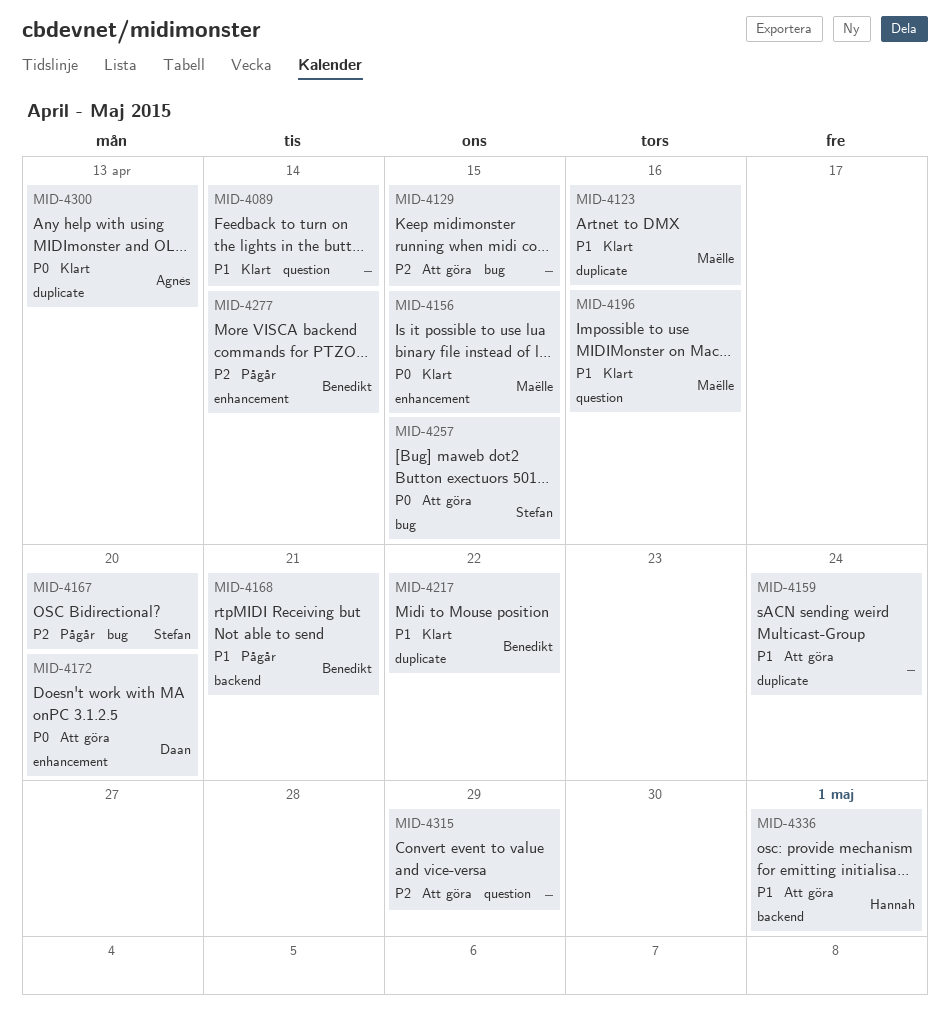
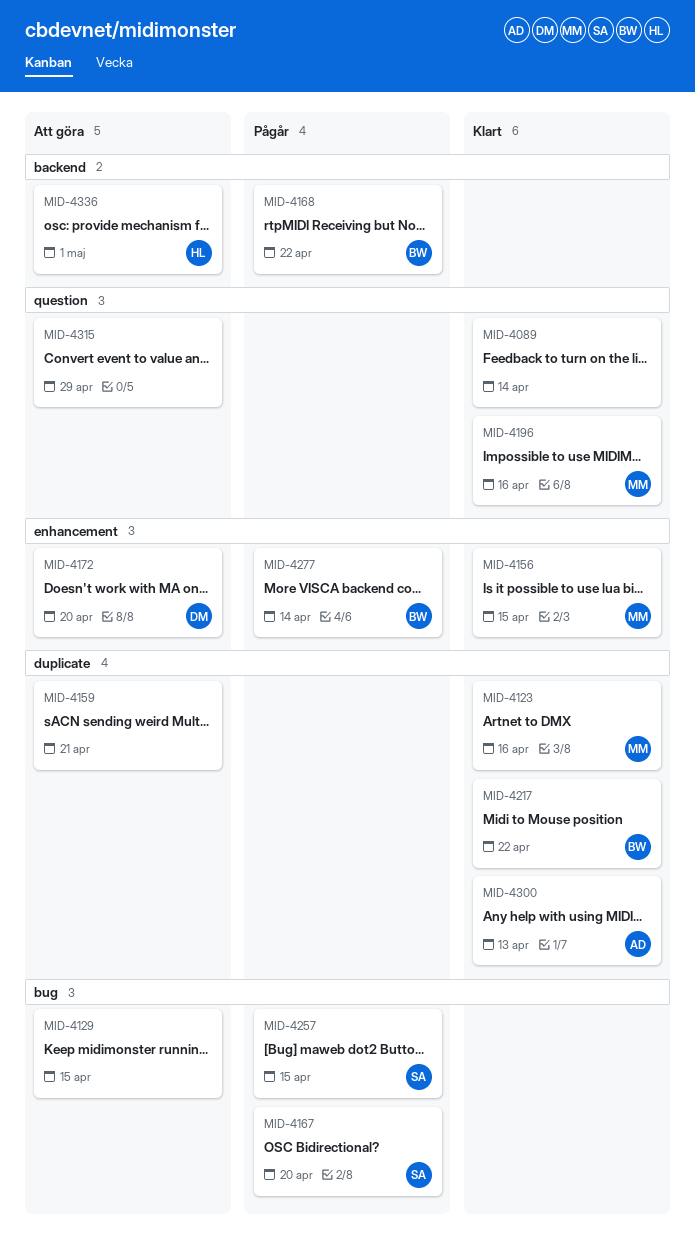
MID-4159, due: Apr 24 -> Apr 21
MID-4168, due: Apr 21 -> Apr 22
MID-4257, status: Att göra -> Pågår

